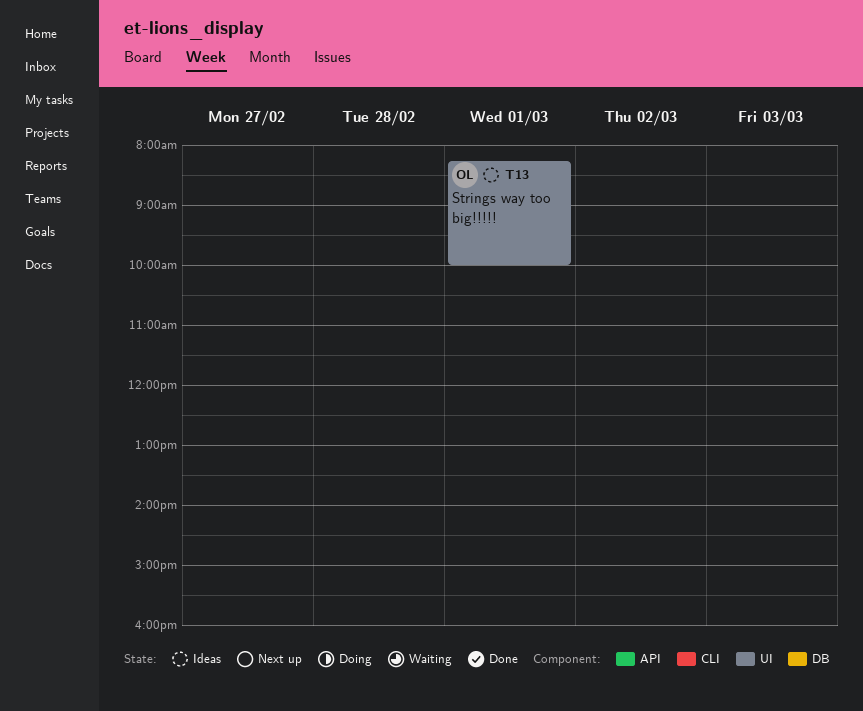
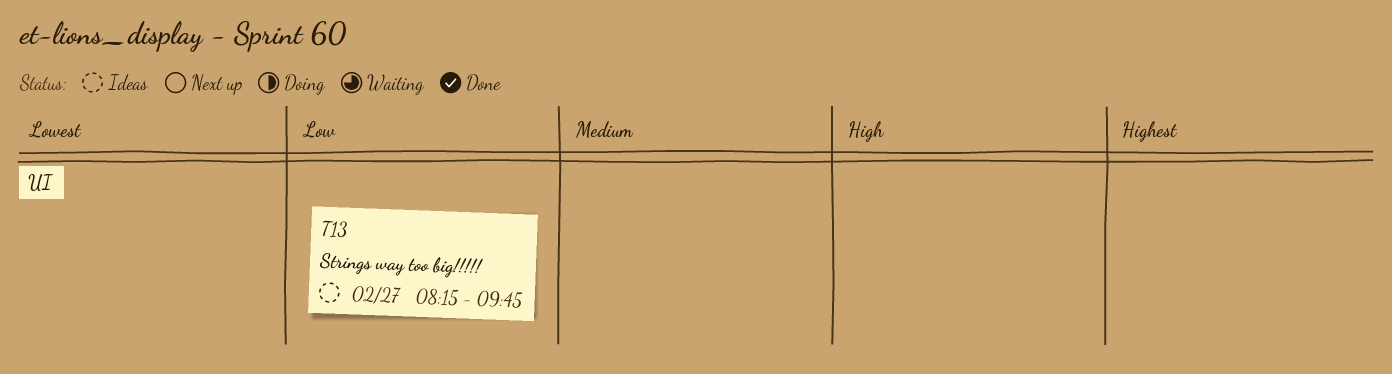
T13, day: Mar 1 -> Feb 27
T13, ends: 10:00 -> 09:45

